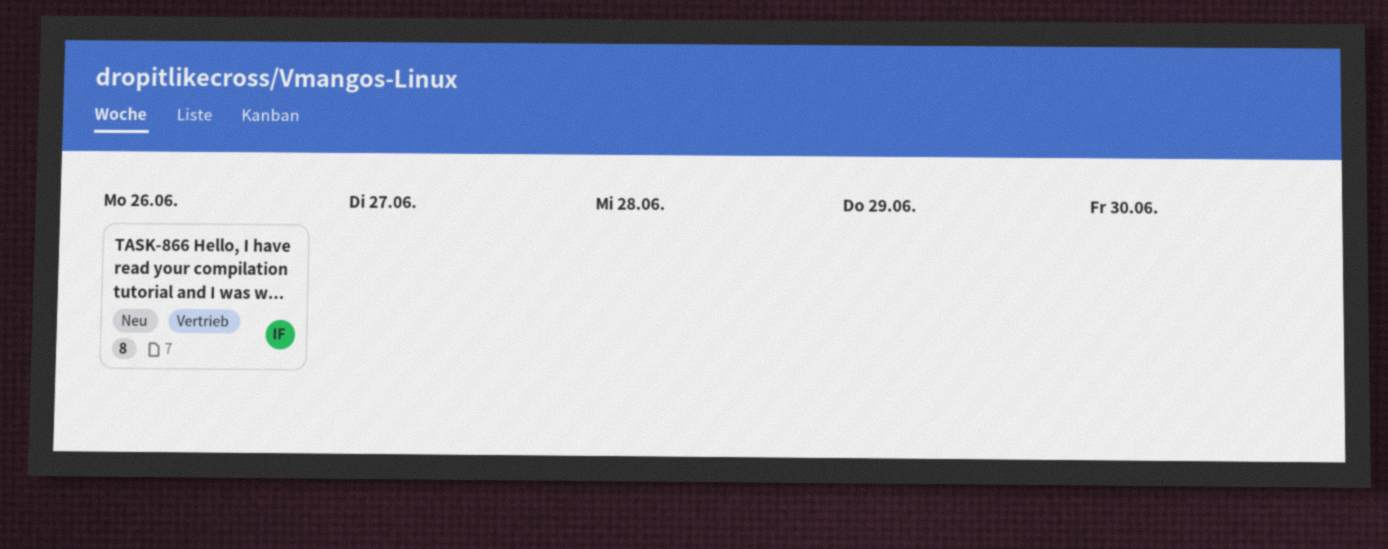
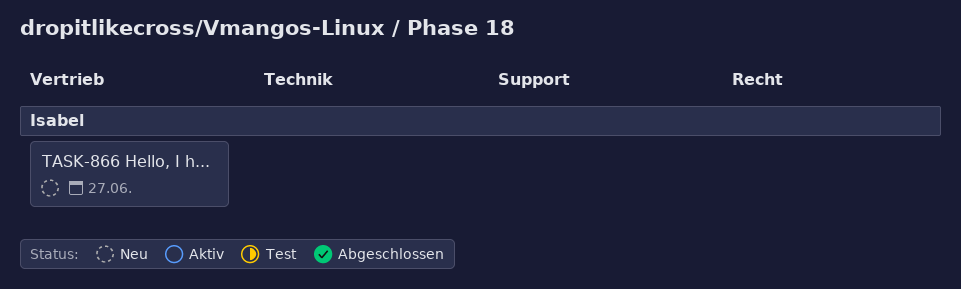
TASK-866, due: Jun 26 -> Jun 27

